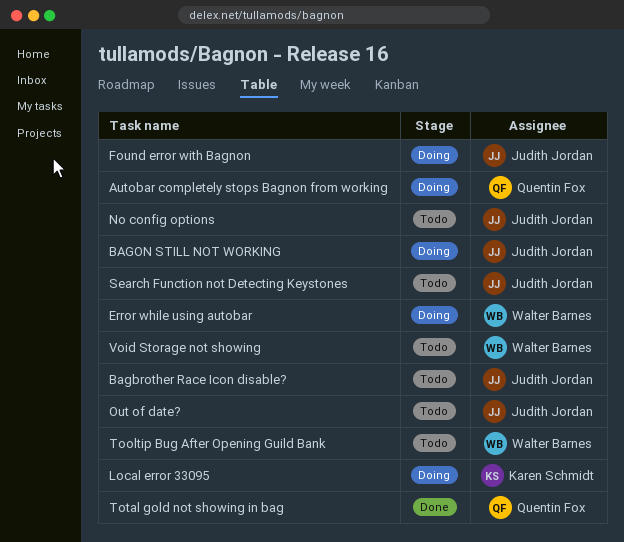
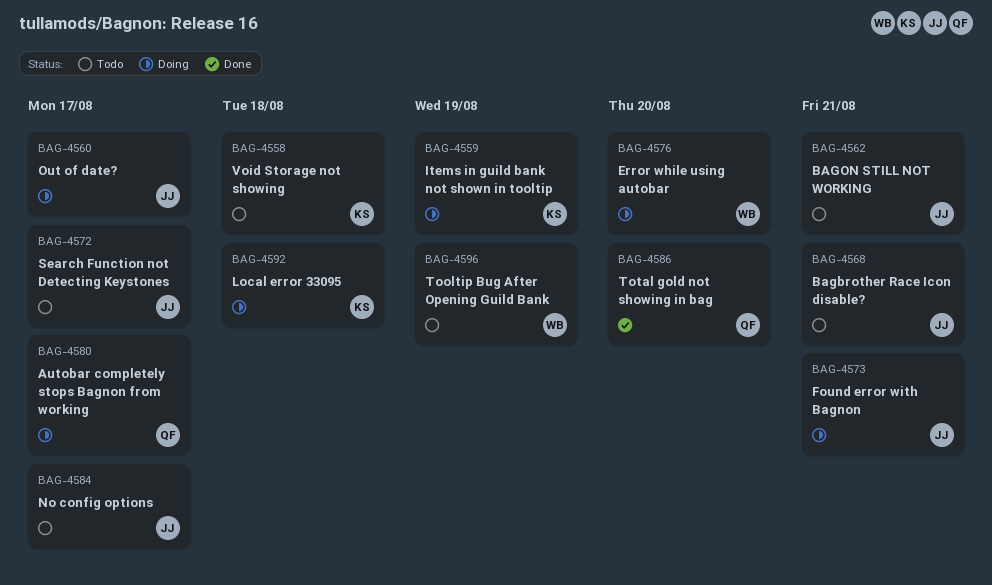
BAGON STILL NOT WORKING, status: Doing -> Todo
Items in guild bank not shown in tooltip: none -> present
Out of date?, status: Todo -> Doing
Void Storage not showing, owner: Walter Barnes -> Karen Schmidt

